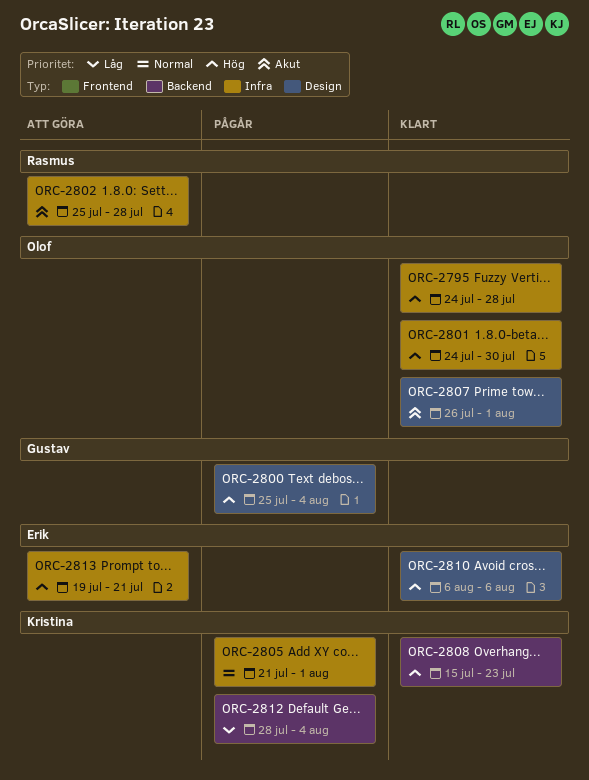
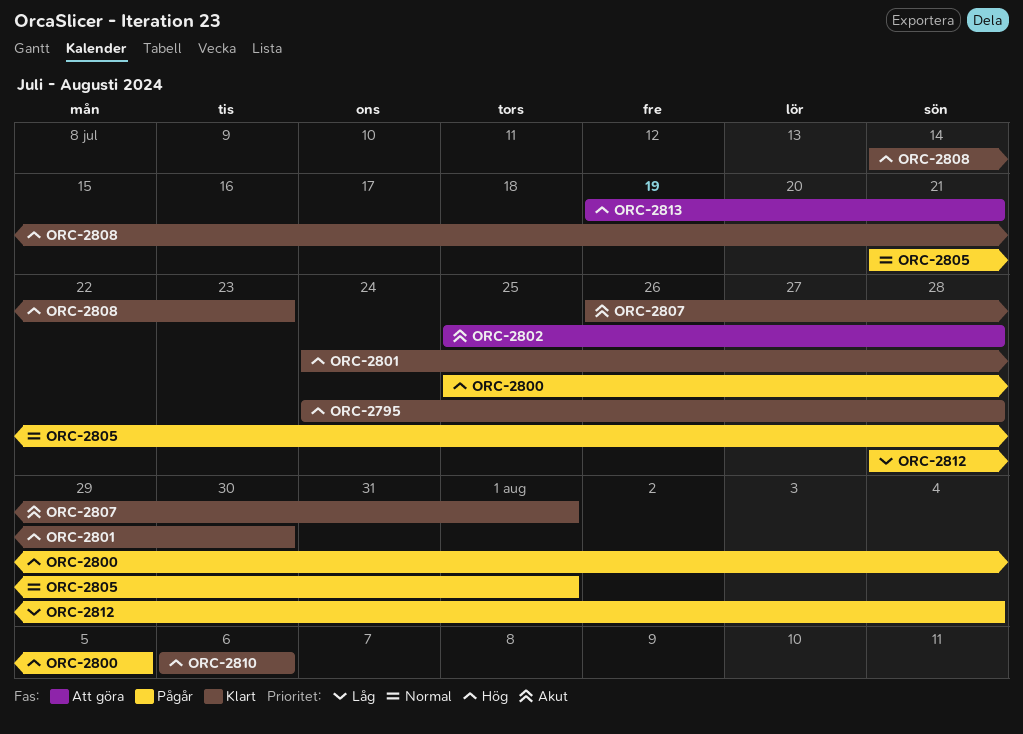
ORC-2800, due: Aug 4 -> Aug 5
ORC-2808, start: Jul 15 -> Jul 14

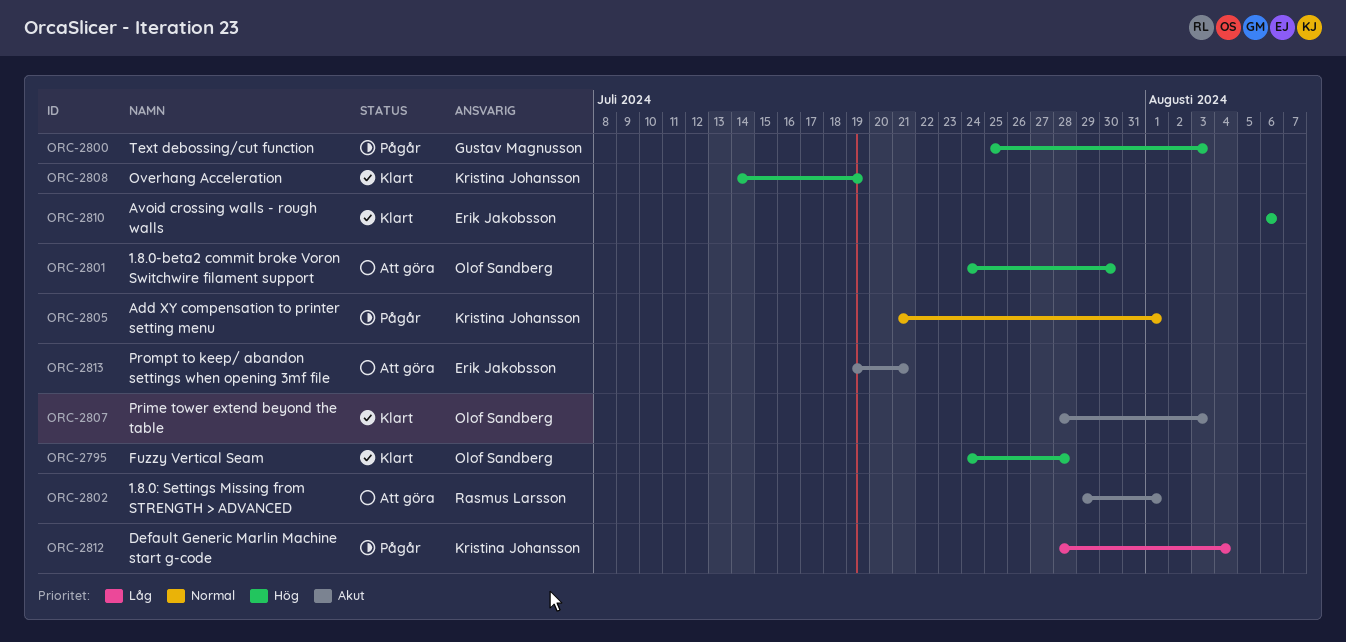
ORC-2800, due: Aug 5 -> Aug 3
ORC-2801, status: Klart -> Att göra
ORC-2802, start: Jul 25 -> Jul 29
ORC-2802, due: Jul 28 -> Aug 1
ORC-2807, start: Jul 26 -> Jul 28
ORC-2807, due: Aug 1 -> Aug 3
ORC-2808, due: Jul 23 -> Jul 19
ORC-2813, priority: Hög -> Akut

